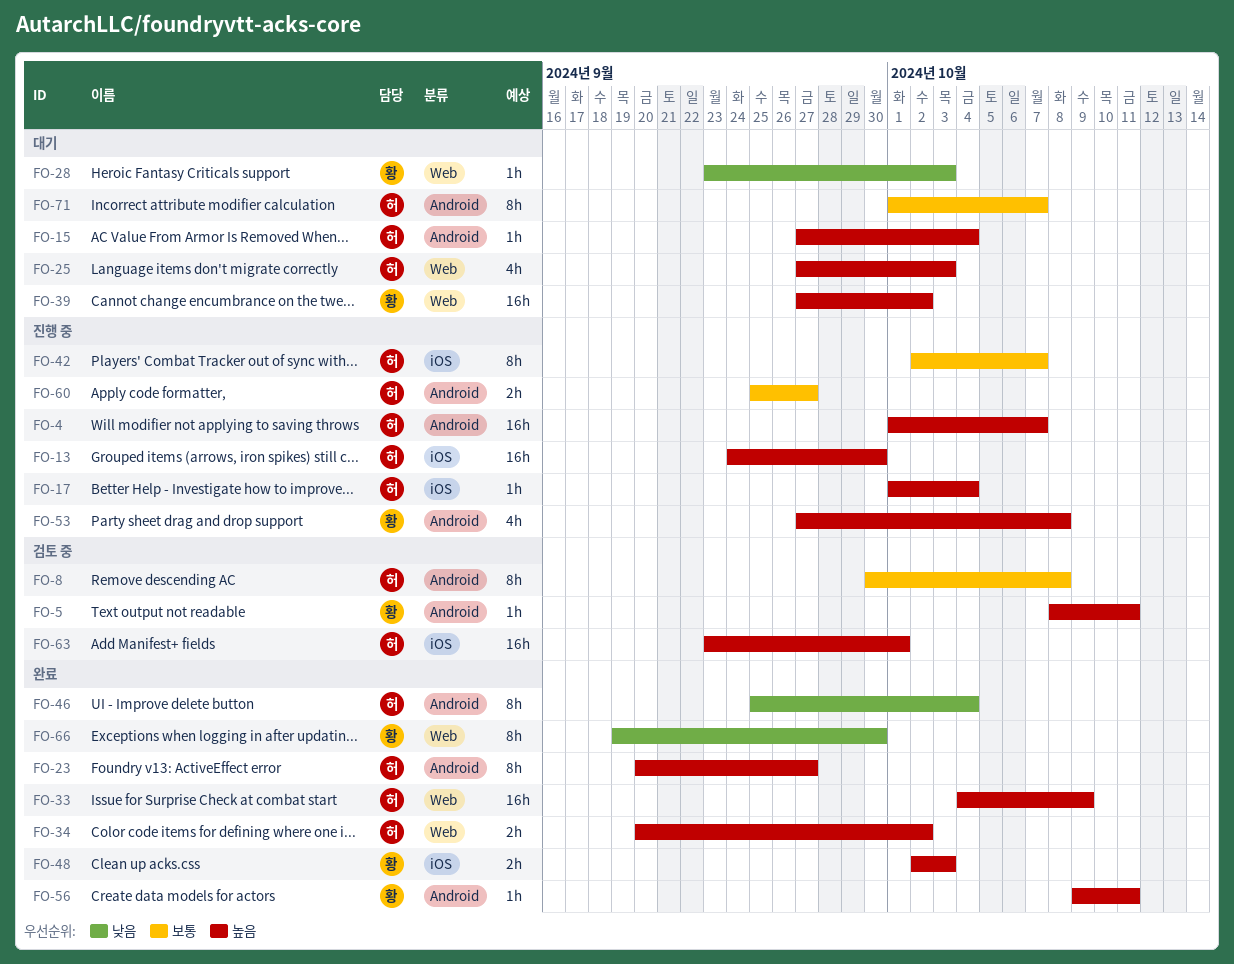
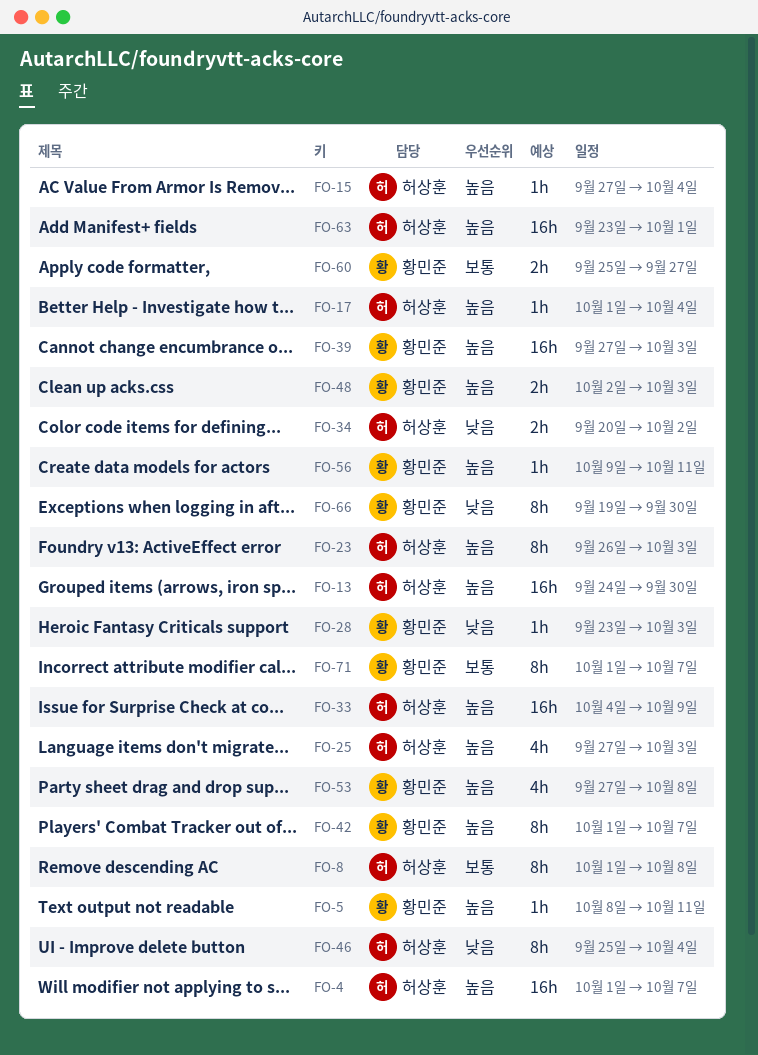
FO-8, start: Sep 30 -> Oct 1
FO-23, start: Sep 20 -> Sep 26
FO-23, due: Sep 27 -> Oct 3
FO-34, priority: 높음 -> 낮음
FO-39, due: Oct 2 -> Oct 3
FO-42, owner: 허상훈 -> 황민준
FO-42, priority: 보통 -> 높음
FO-42, start: Oct 2 -> Oct 1
FO-60, owner: 허상훈 -> 황민준
FO-71, owner: 허상훈 -> 황민준

